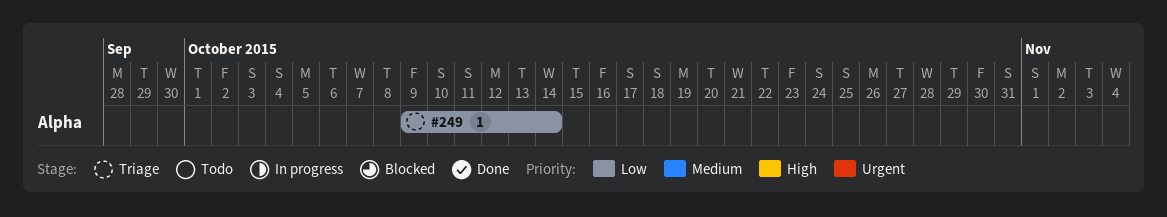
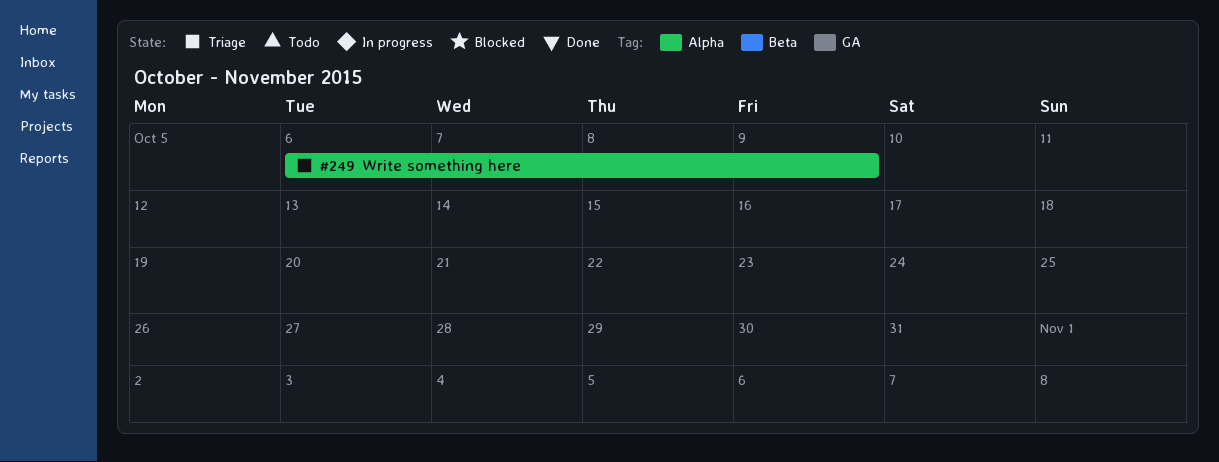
#249, start: Oct 9 -> Oct 6
#249, due: Oct 14 -> Oct 9

